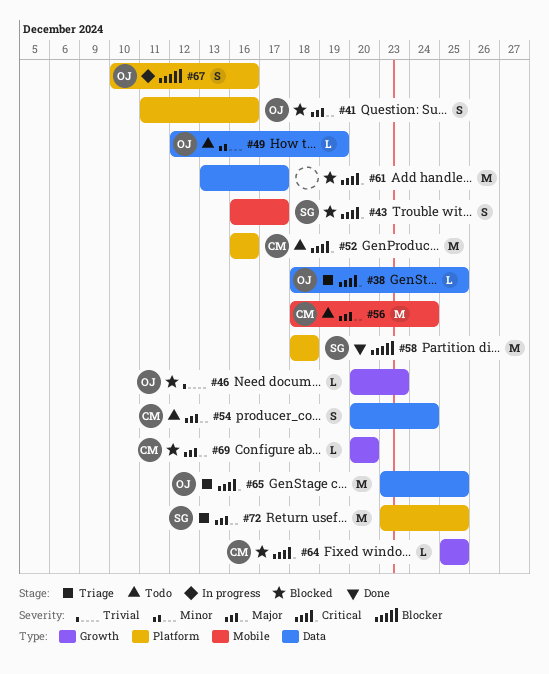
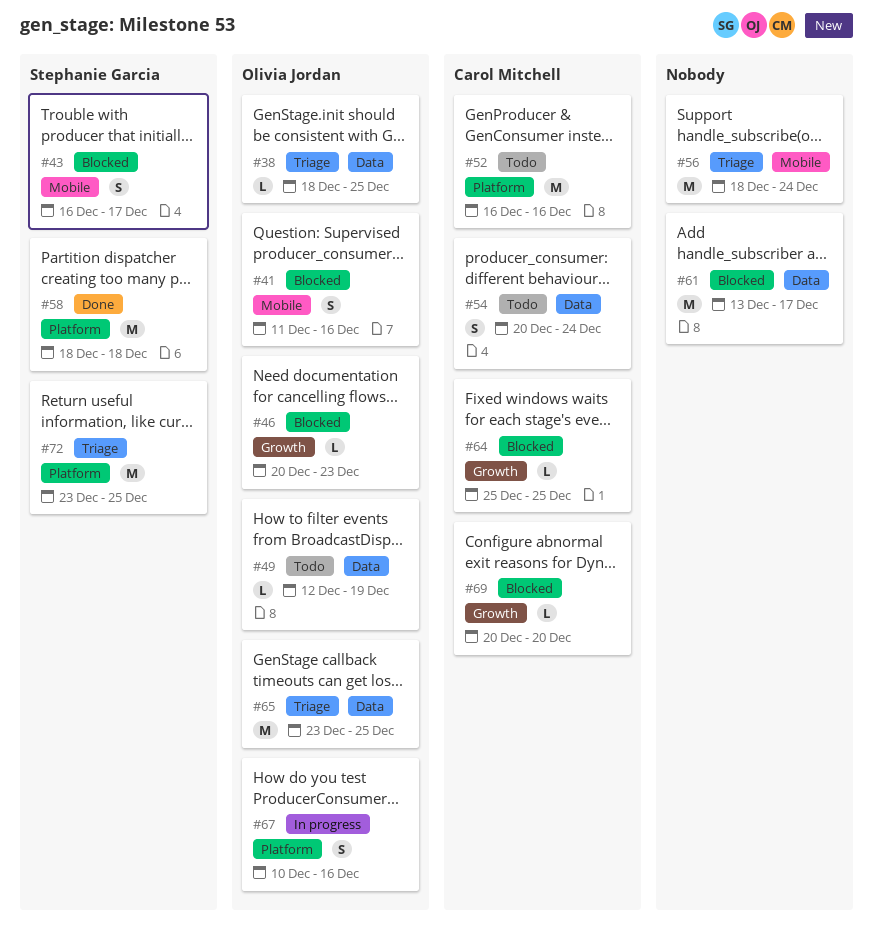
#41, label: Platform -> Mobile
#56, status: Todo -> Triage
#56, owner: Carol Mitchell -> none

